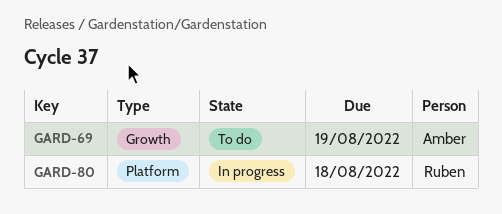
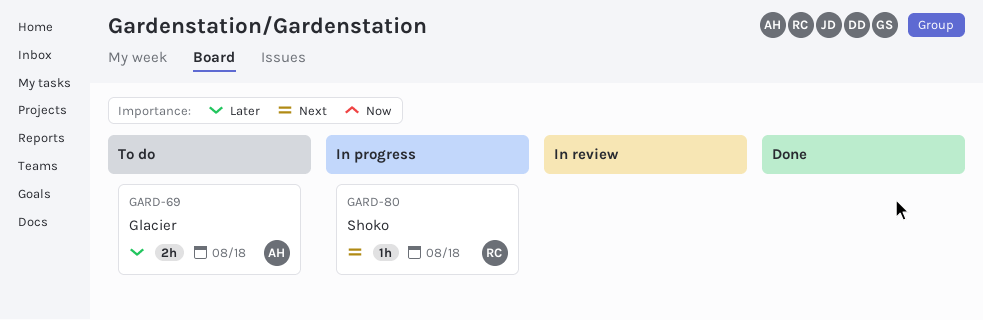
GARD-69, due: Aug 19 -> Aug 18

